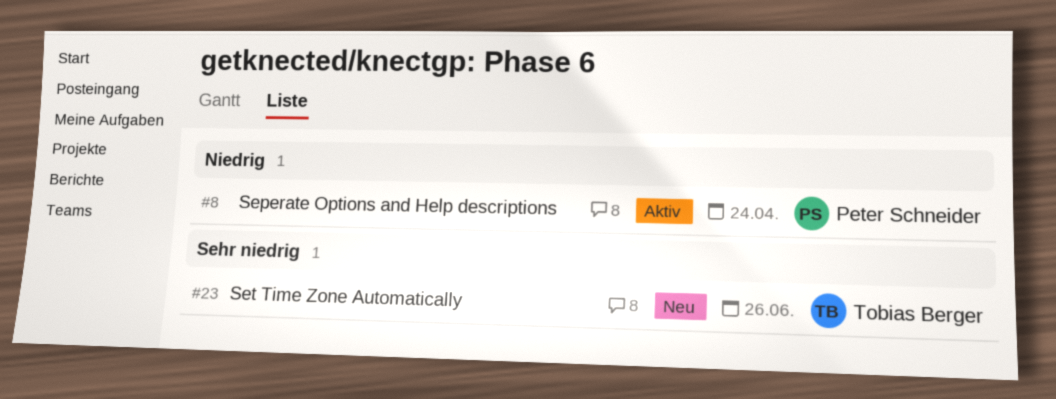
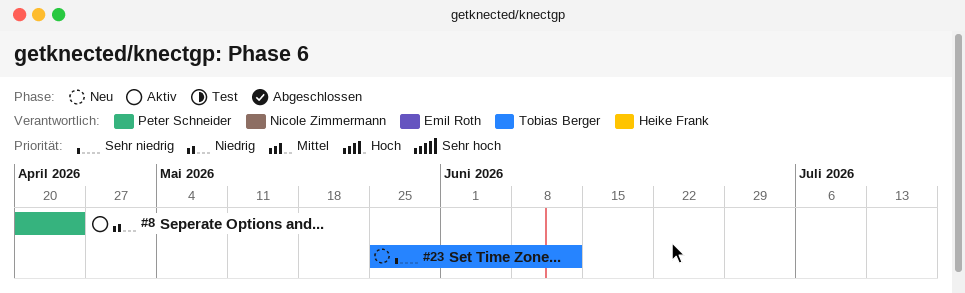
#23, due: Jun 26 -> Jun 12

